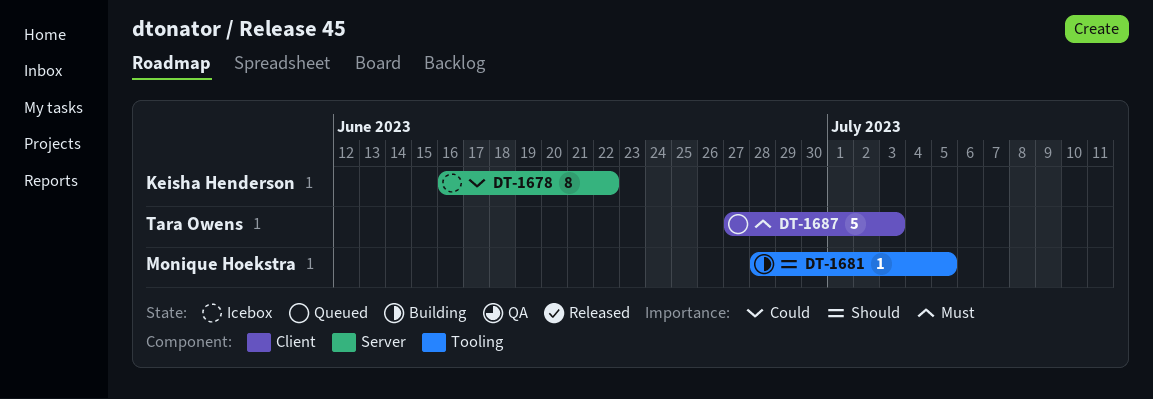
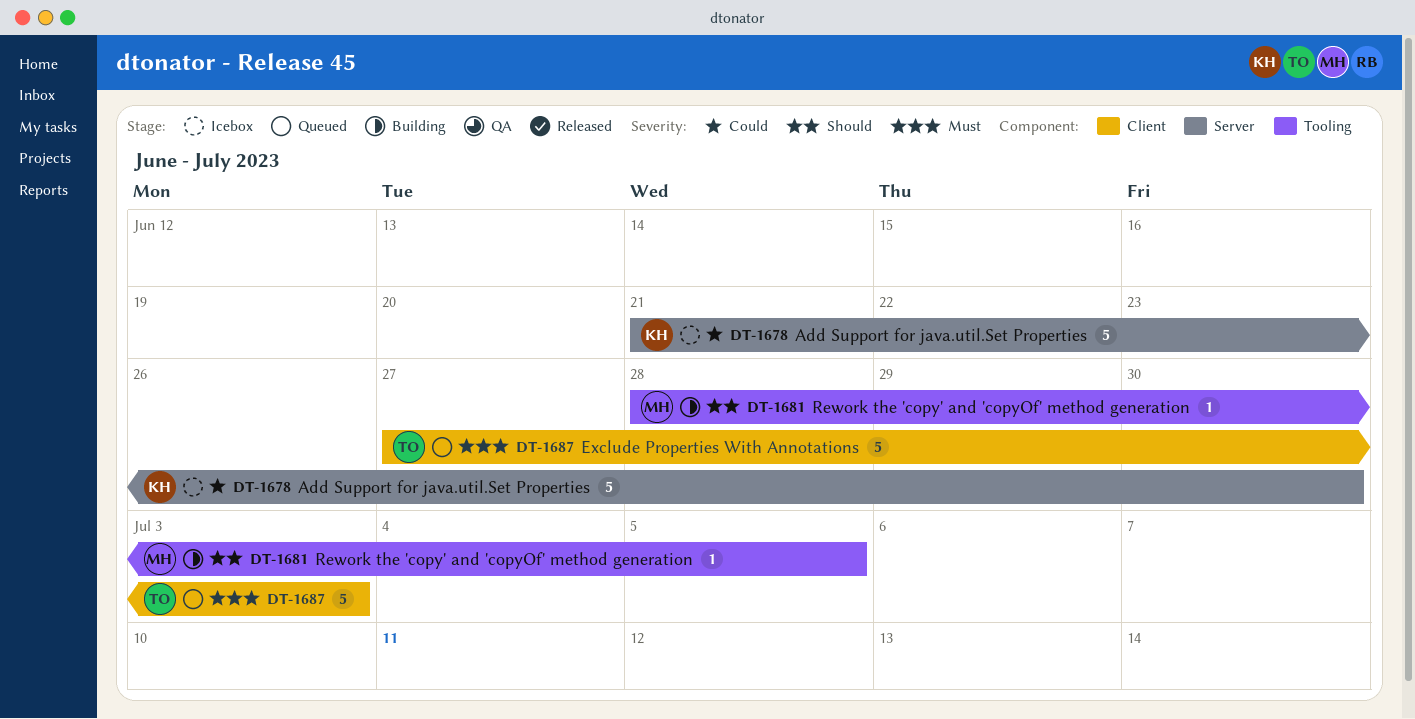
DT-1678, estimate: 8 -> 5
DT-1678, start: Jun 16 -> Jun 21
DT-1678, due: Jun 22 -> Jun 30

